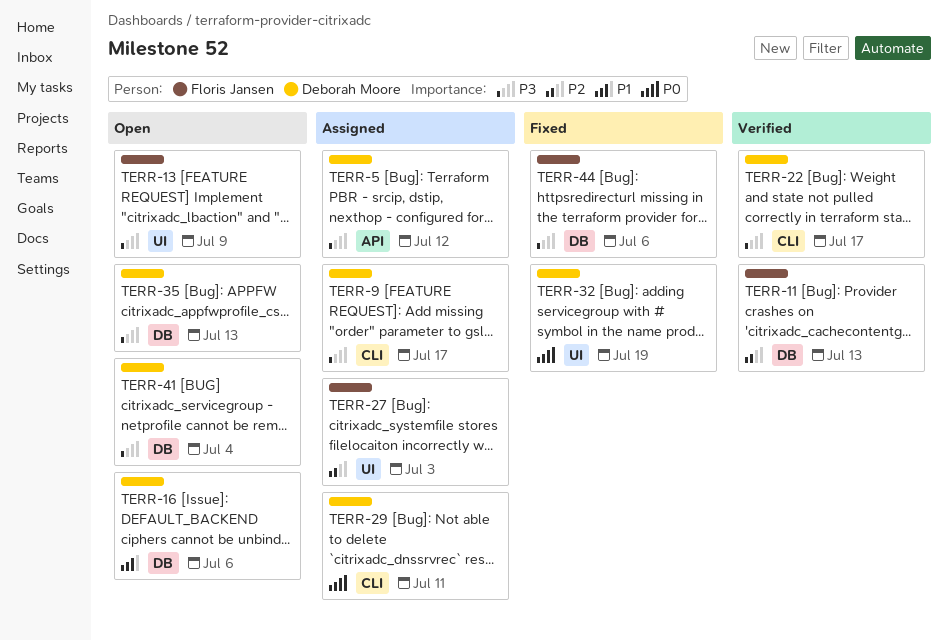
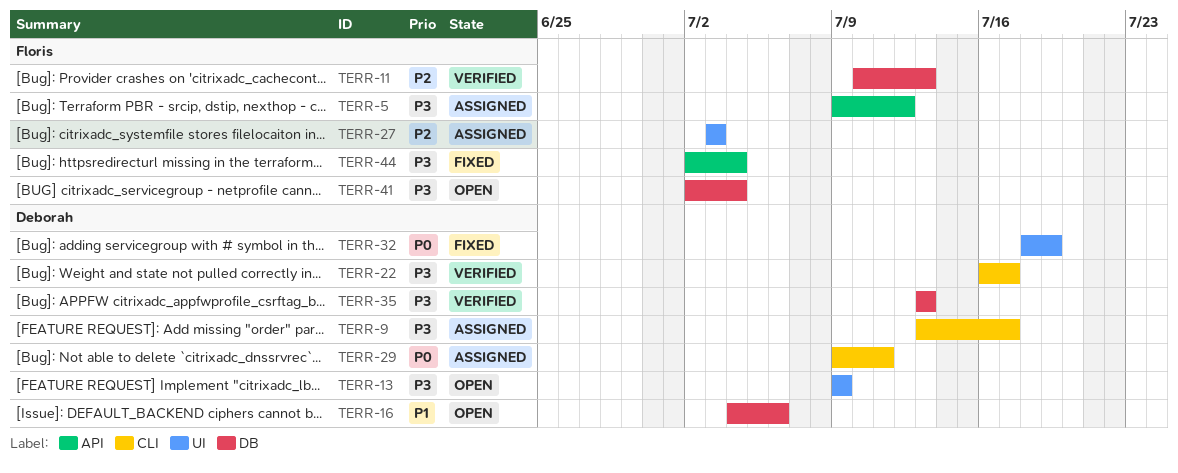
TERR-5, owner: Deborah Moore -> Floris Jansen
TERR-13, owner: Floris Jansen -> Deborah Moore
TERR-35, status: Open -> Verified
TERR-41, owner: Deborah Moore -> Floris Jansen
TERR-44, label: DB -> API
TERR-44, due: Jul 6 -> Jul 4

